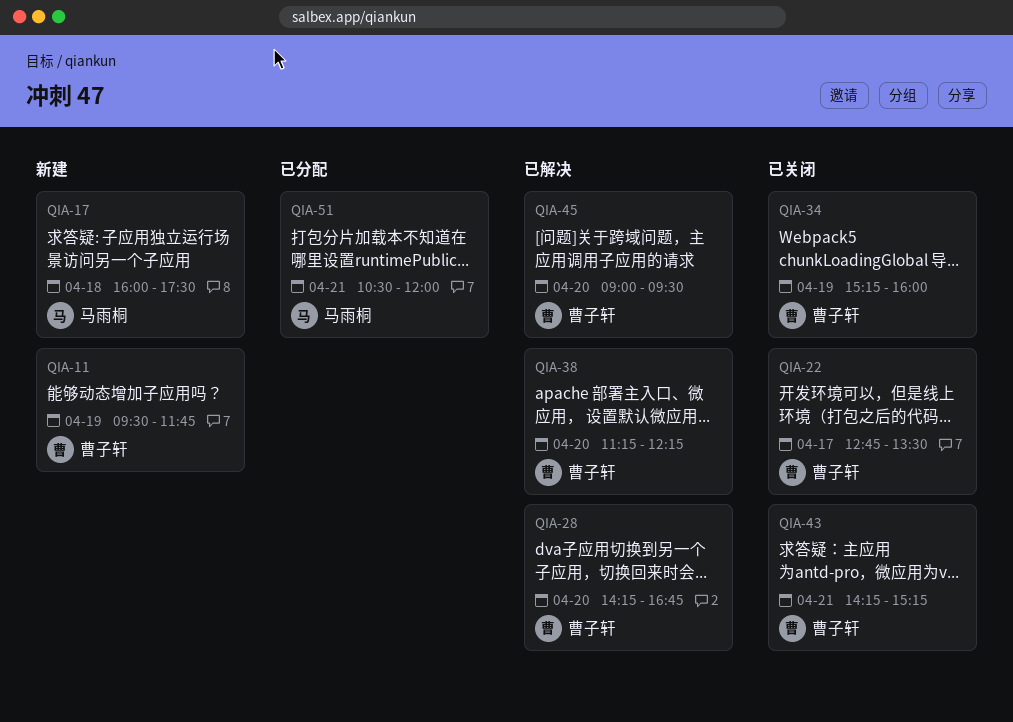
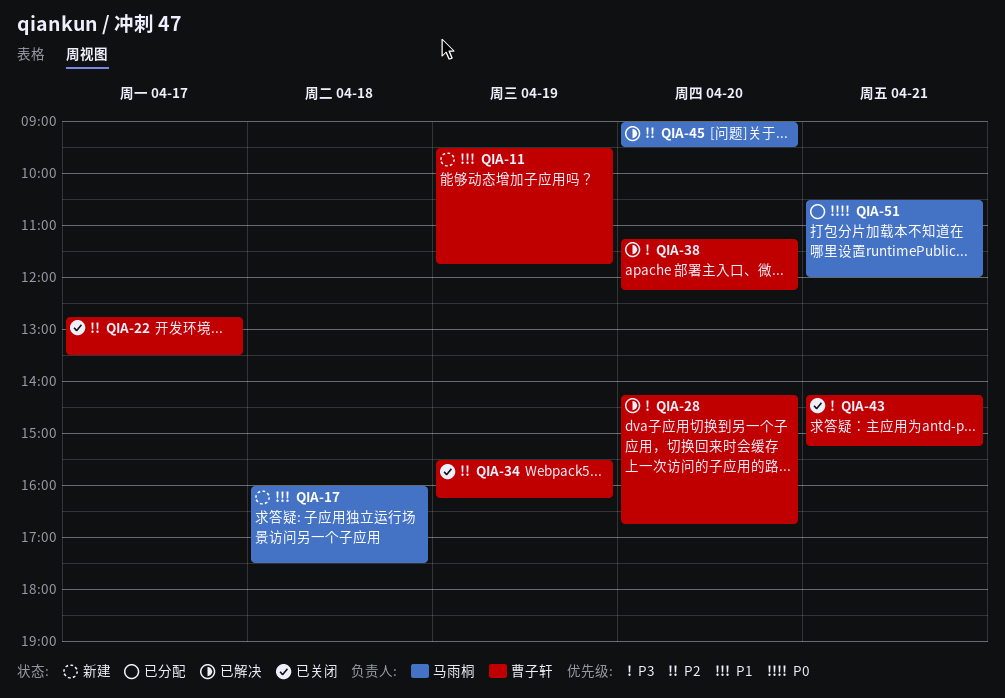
QIA-34, begins: 15:15 -> 15:30
QIA-34, ends: 16:00 -> 16:15
QIA-45, owner: 曹子轩 -> 马雨桐

